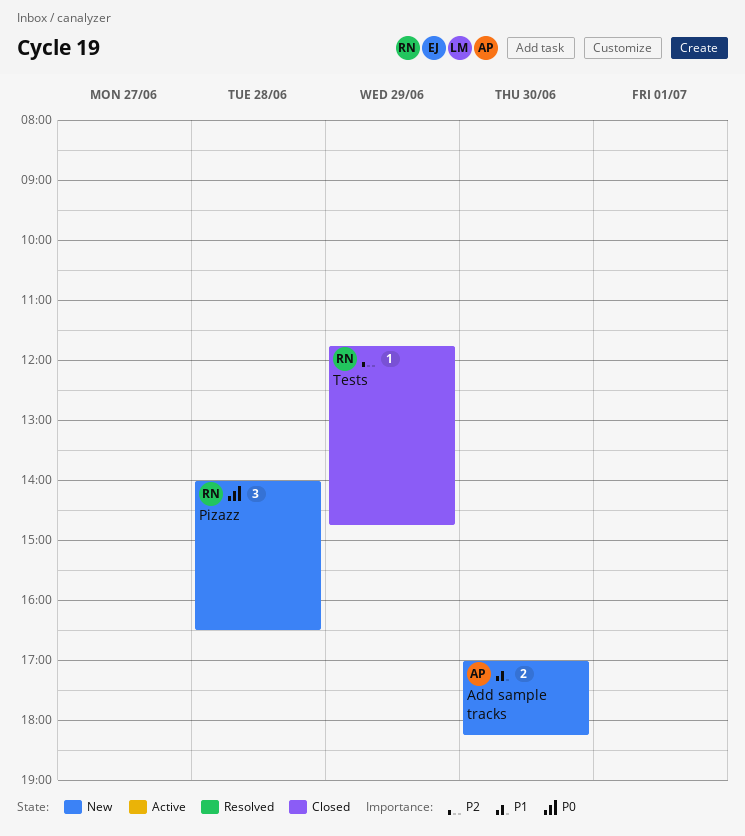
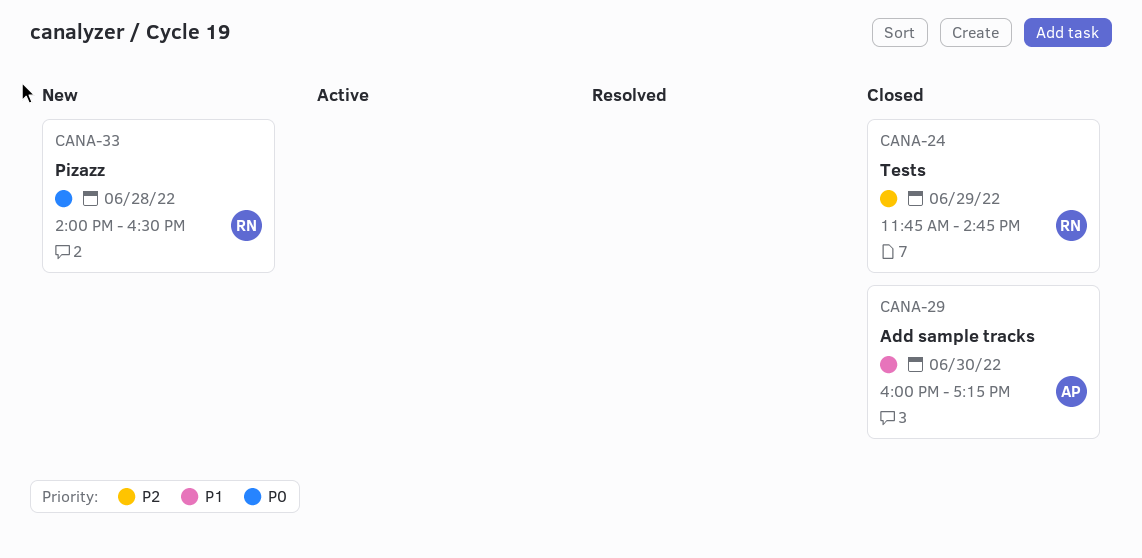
Add sample tracks, status: New -> Closed
Add sample tracks, begins: 17:00 -> 16:00
Add sample tracks, ends: 18:15 -> 17:15

